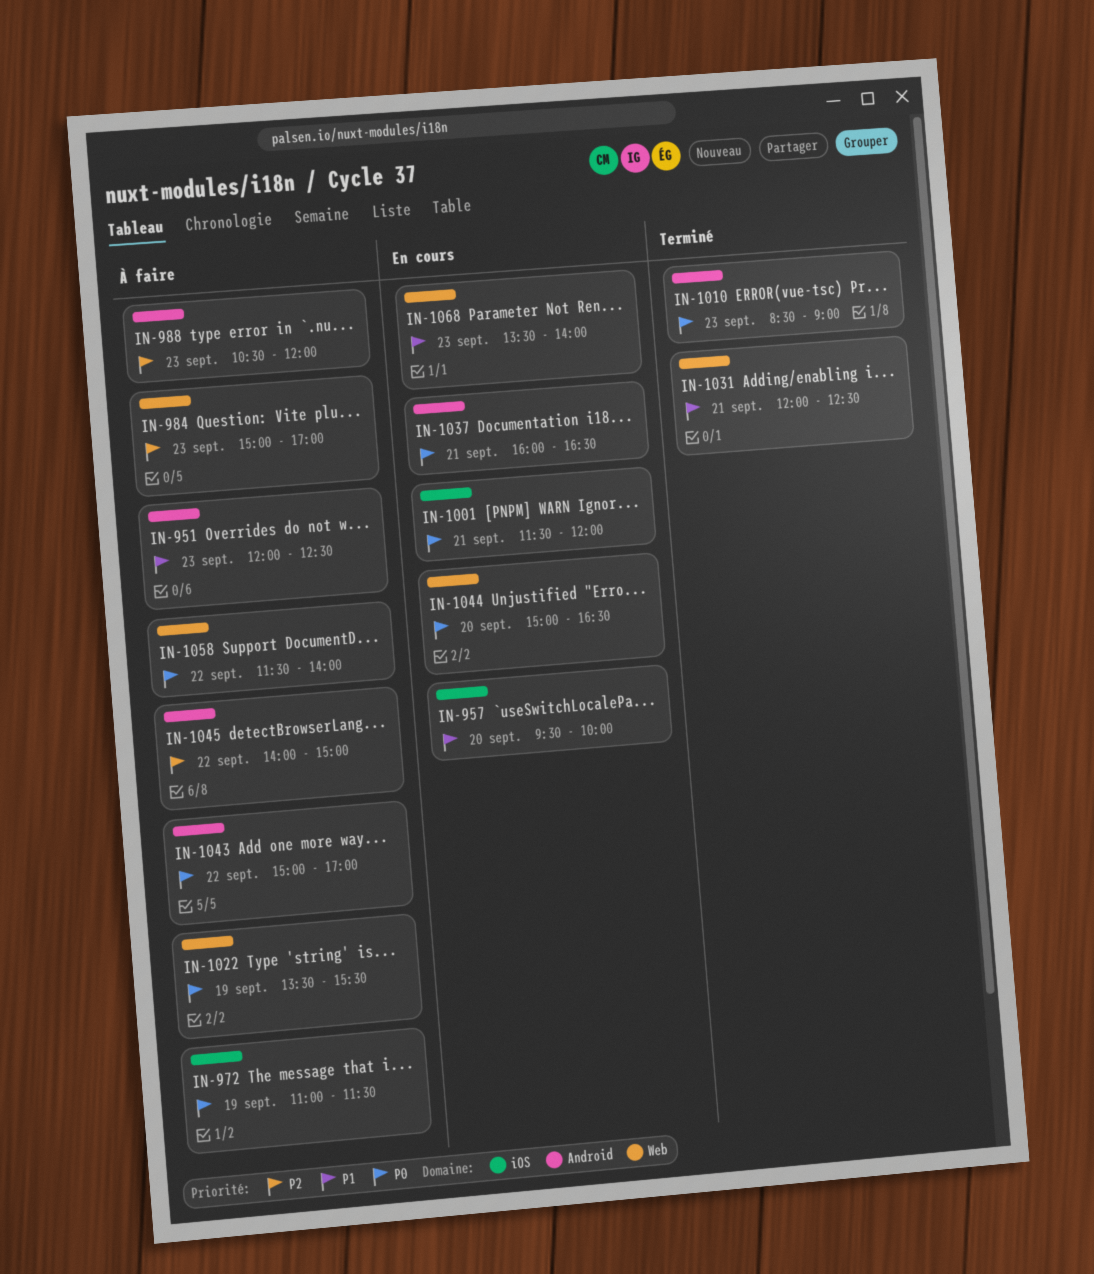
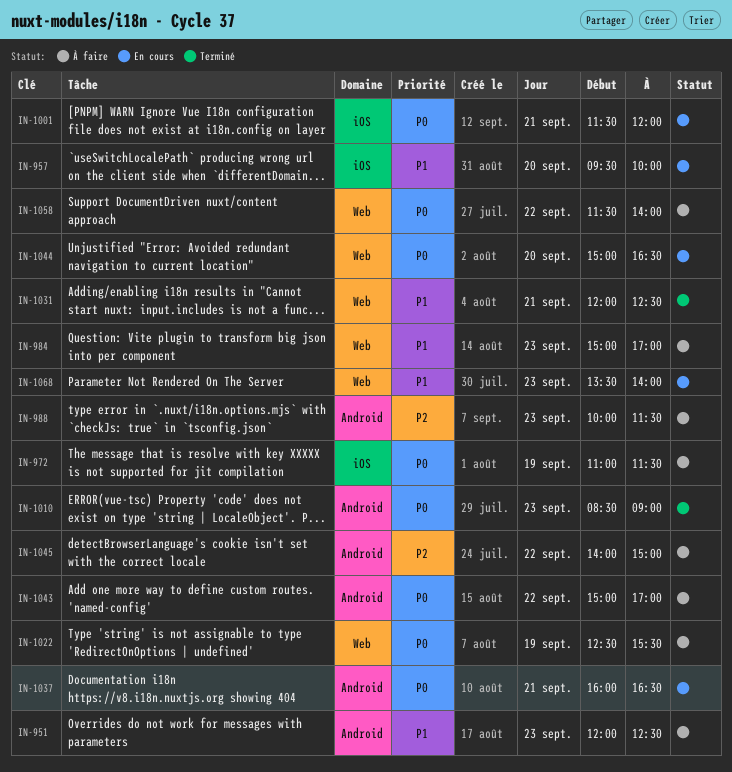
IN-984, priority: P2 -> P1
IN-988, begins: 10:30 -> 10:00
IN-988, ends: 12:00 -> 11:30
IN-1022, begins: 13:30 -> 12:30

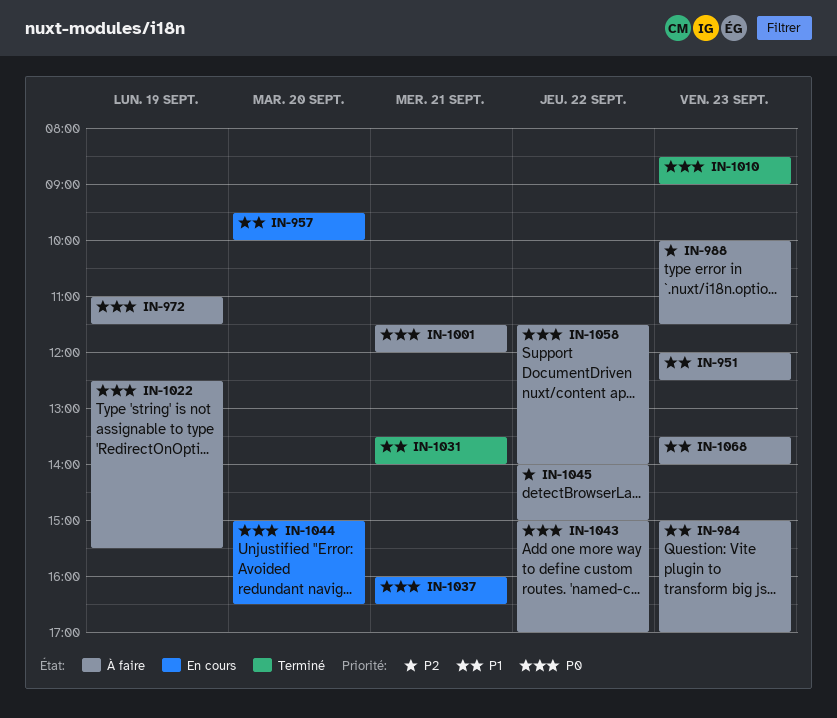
IN-1001, status: En cours -> À faire
IN-1031, begins: 12:00 -> 13:30
IN-1031, ends: 12:30 -> 14:00
IN-1068, status: En cours -> À faire

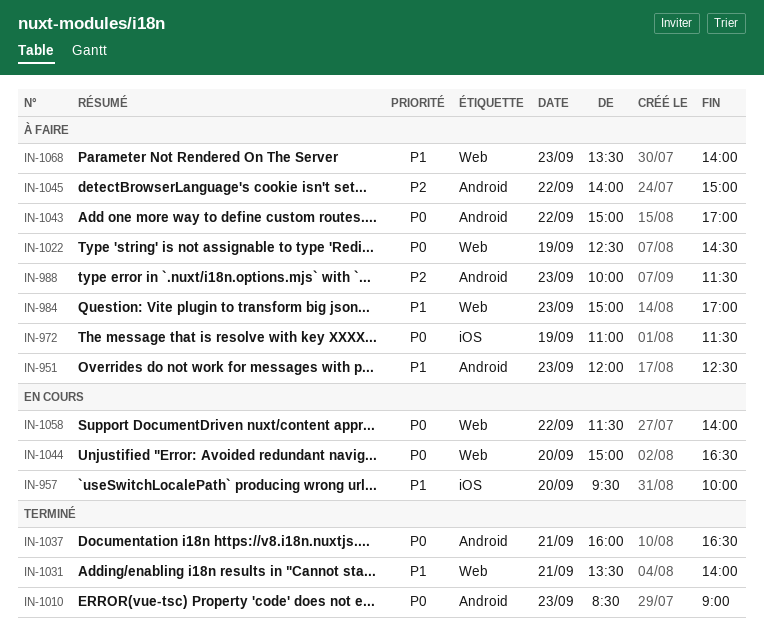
IN-1001: present -> none
IN-1022, ends: 15:30 -> 14:30
IN-1037, status: En cours -> Terminé
IN-1058, status: À faire -> En cours

